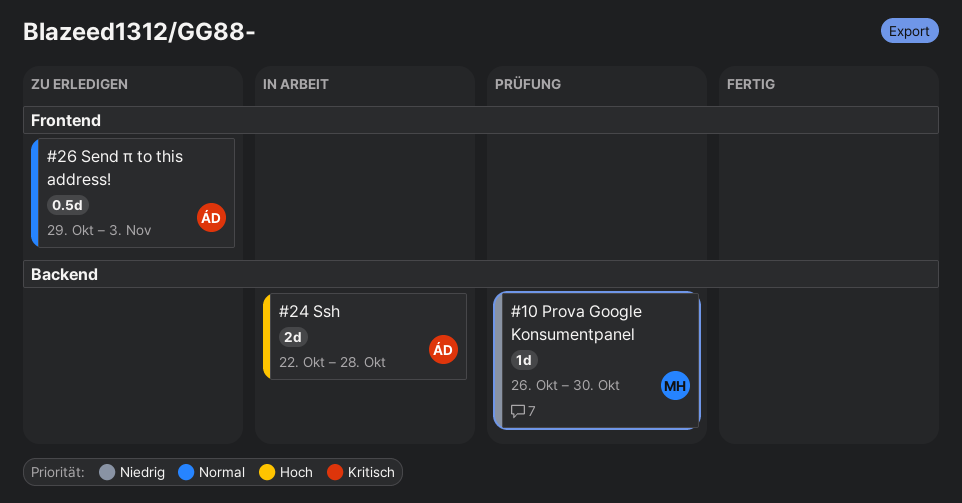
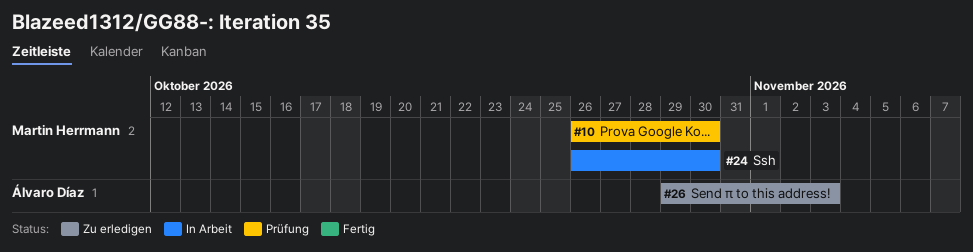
#24, owner: Álvaro Díaz -> Martin Herrmann
#24, start: Oct 22 -> Oct 26
#24, due: Oct 28 -> Oct 30

